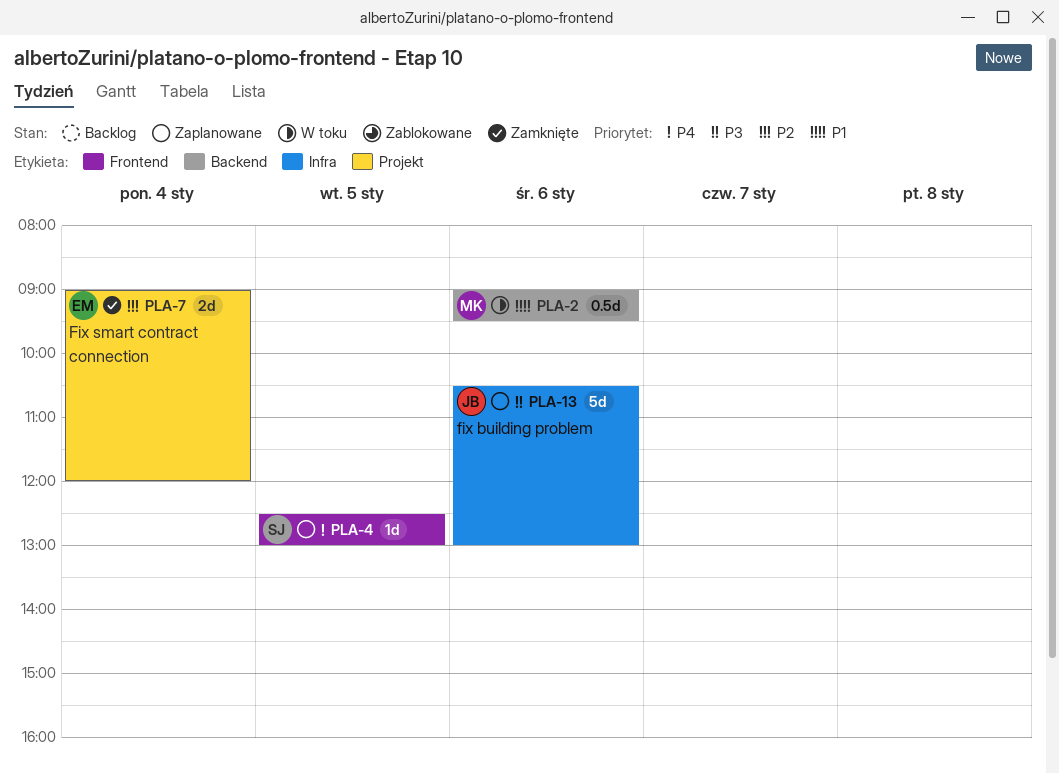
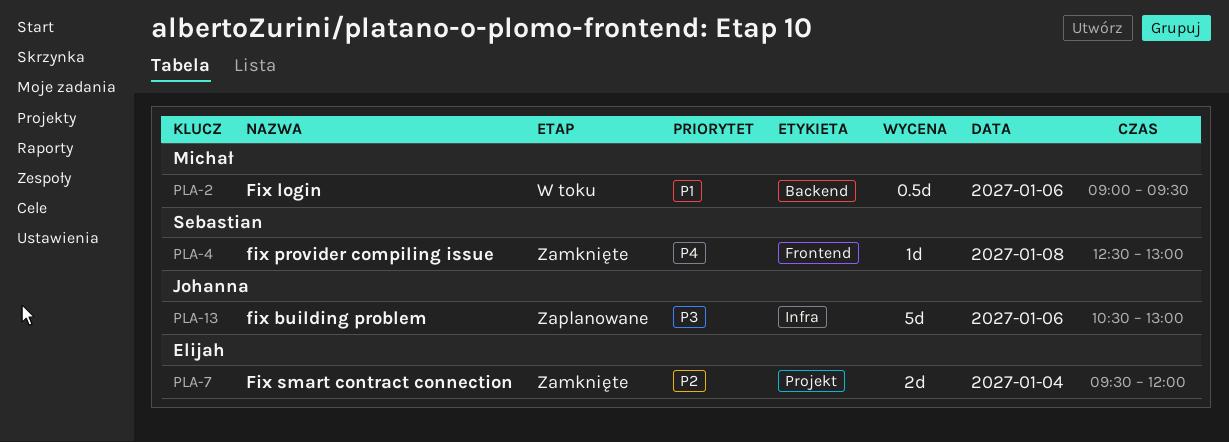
PLA-4, status: Zaplanowane -> Zamknięte
PLA-4, day: Jan 5 -> Jan 8
PLA-7, begins: 09:00 -> 09:30

